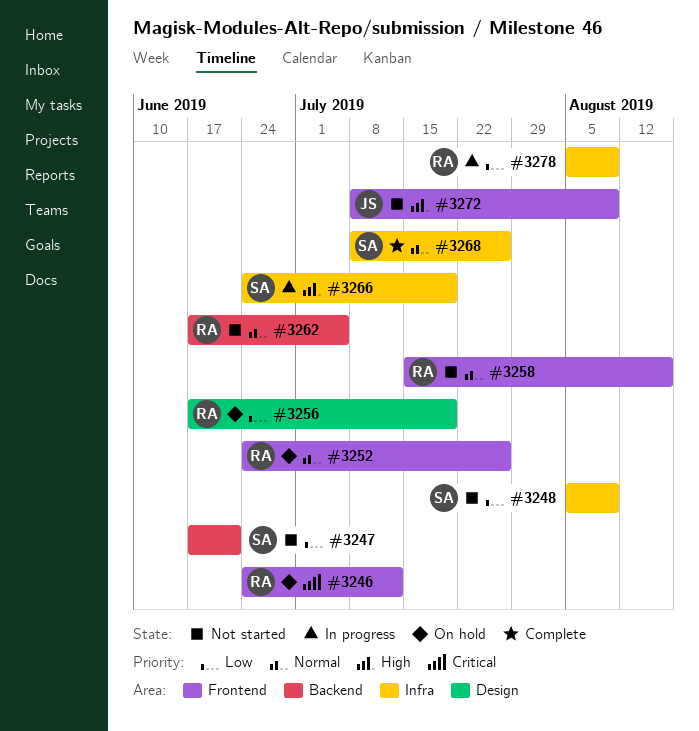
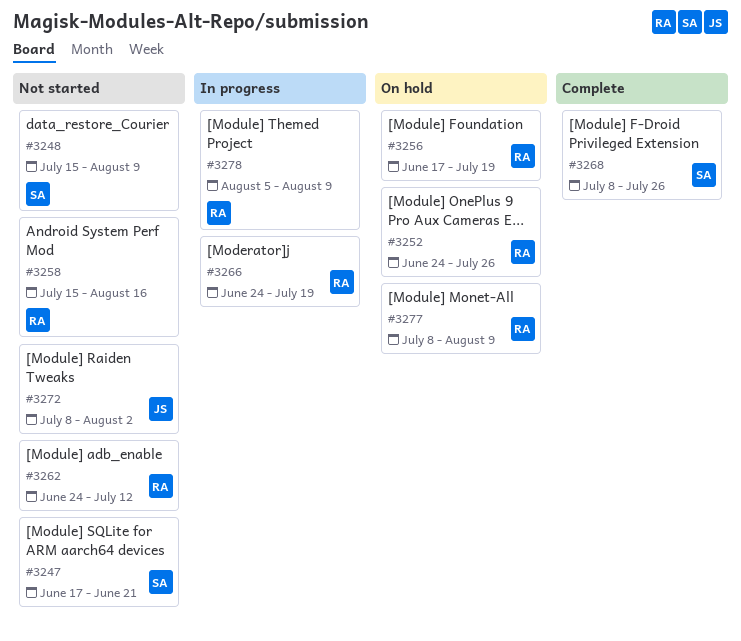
#3246: present -> none
#3248, start: Aug 5 -> Jul 15
#3262, start: Jun 17 -> Jun 24
#3262, due: Jul 5 -> Jul 12
#3266, owner: SA -> RA
#3272, due: Aug 9 -> Aug 2
#3277: none -> present

